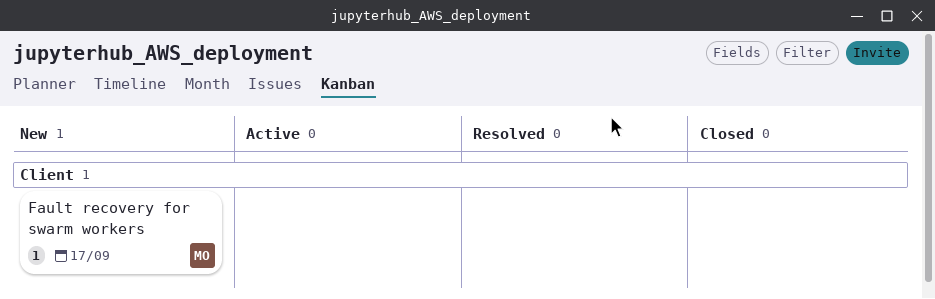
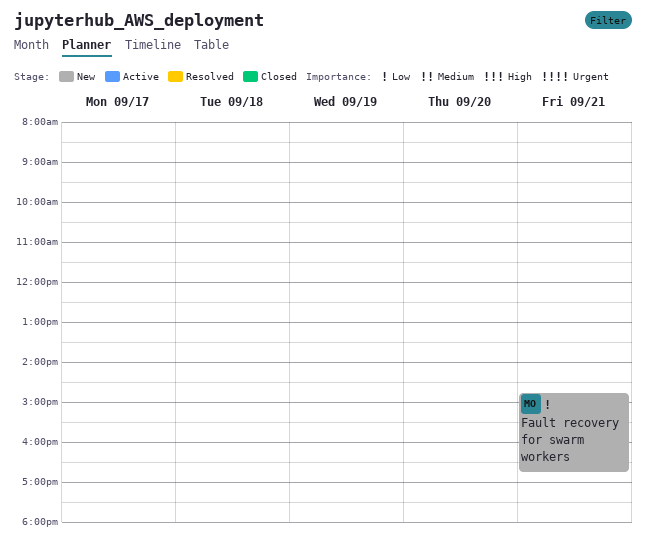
Fault recovery for swarm workers, day: Sep 17 -> Sep 21

